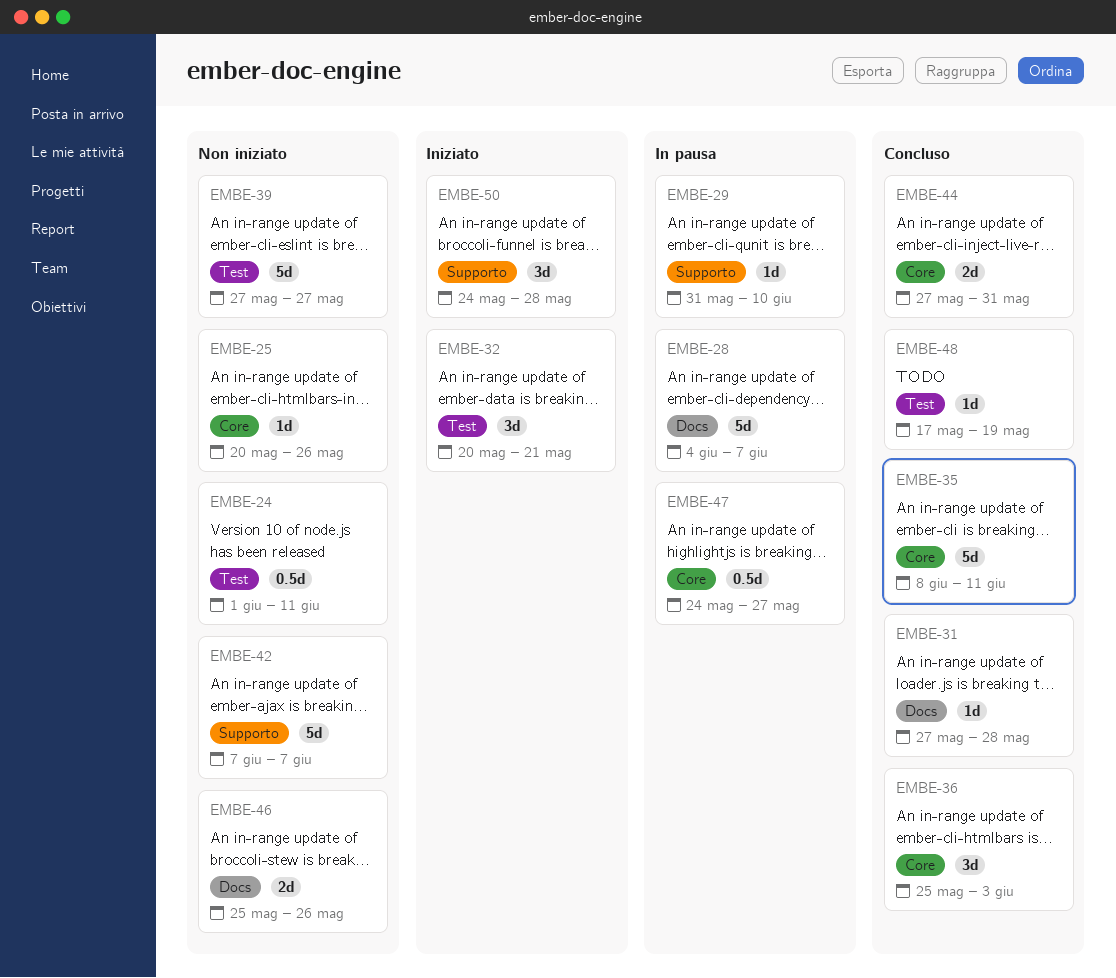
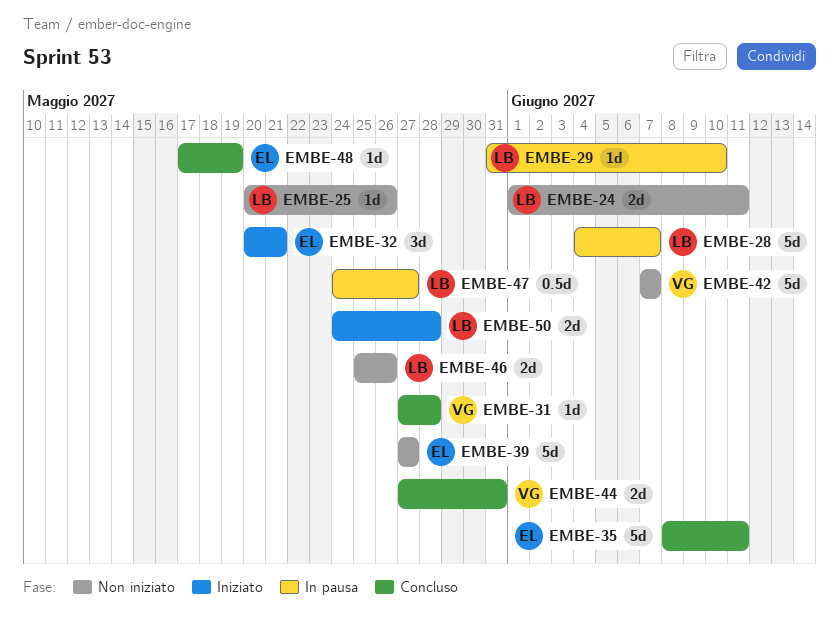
EMBE-24, estimate: 0.5d -> 2d
EMBE-36: present -> none
EMBE-50, estimate: 3d -> 2d

